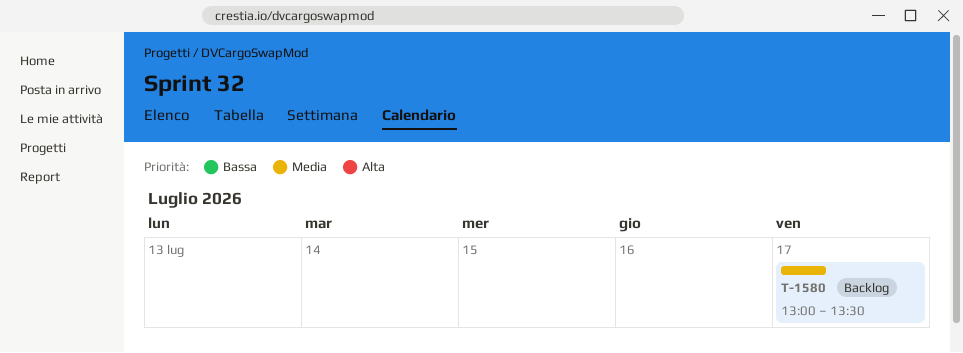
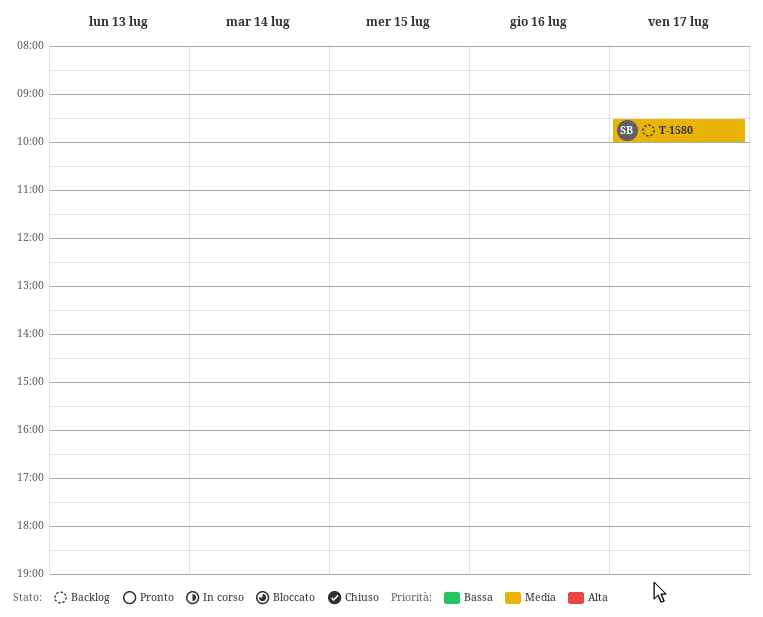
T-1580, begins: 13:00 -> 09:30
T-1580, ends: 13:30 -> 10:00

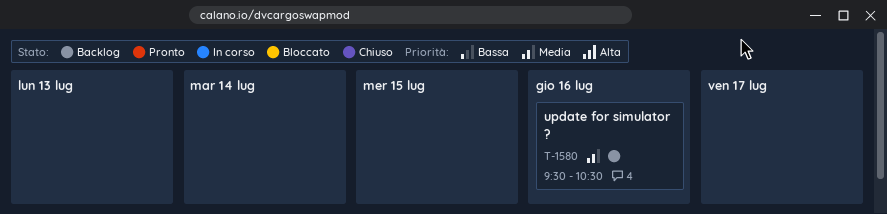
T-1580, day: Jul 17 -> Jul 16
T-1580, ends: 10:00 -> 10:30

